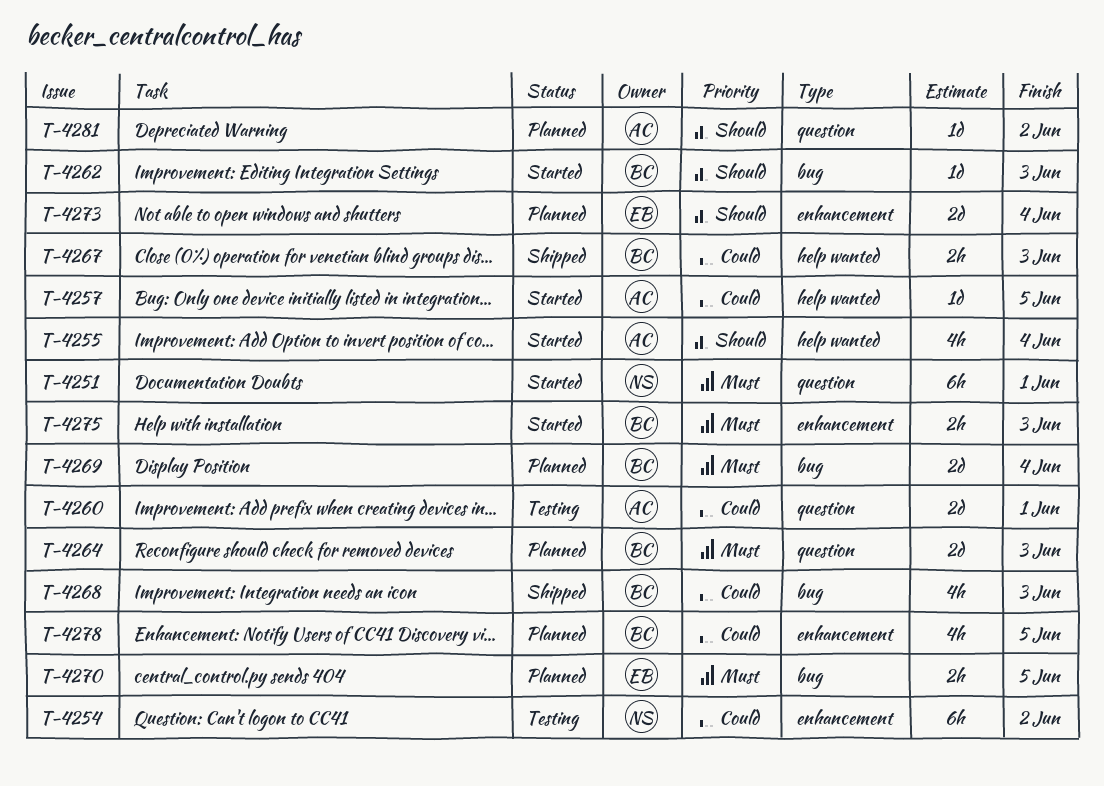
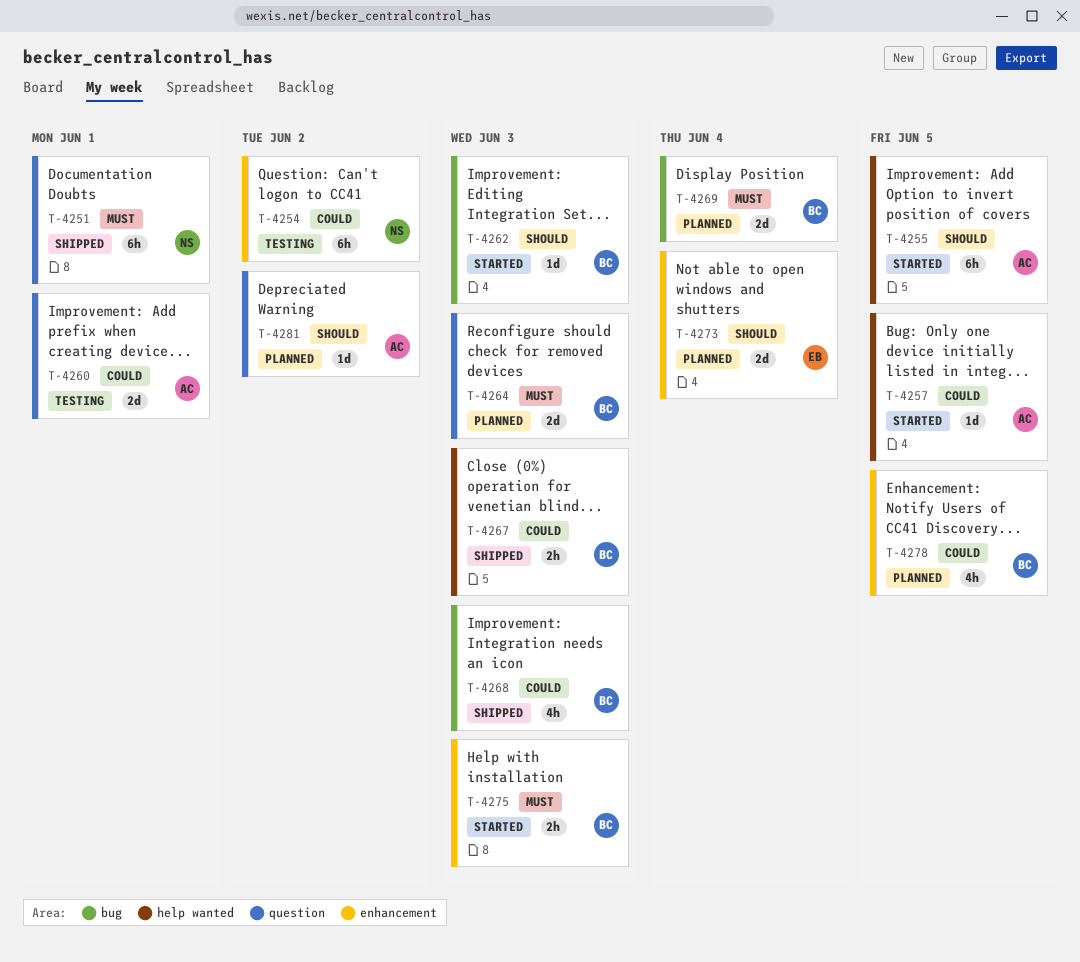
T-4251, status: Started -> Shipped
T-4255, estimate: 4h -> 6h
T-4255, due: Jun 4 -> Jun 5
T-4270: present -> none

